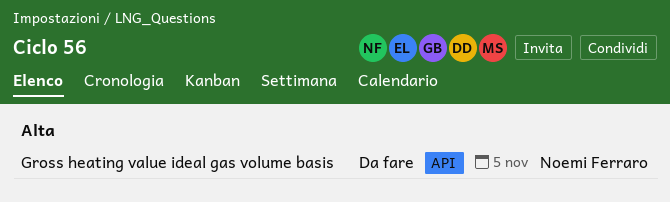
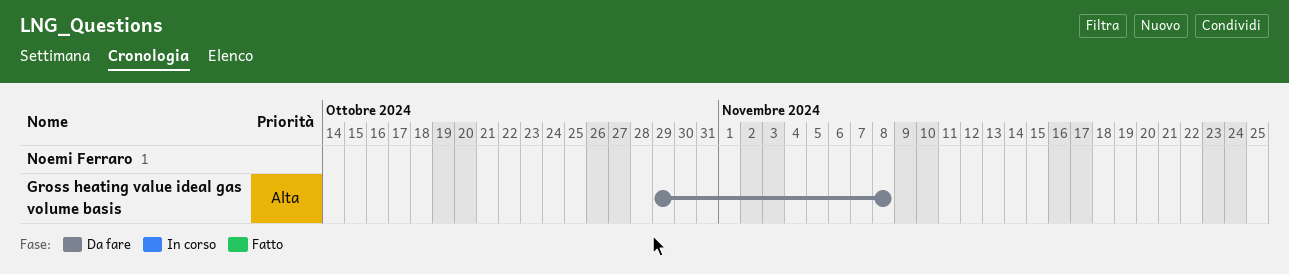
Gross heating value ideal gas volume basis, due: Nov 5 -> Nov 8

